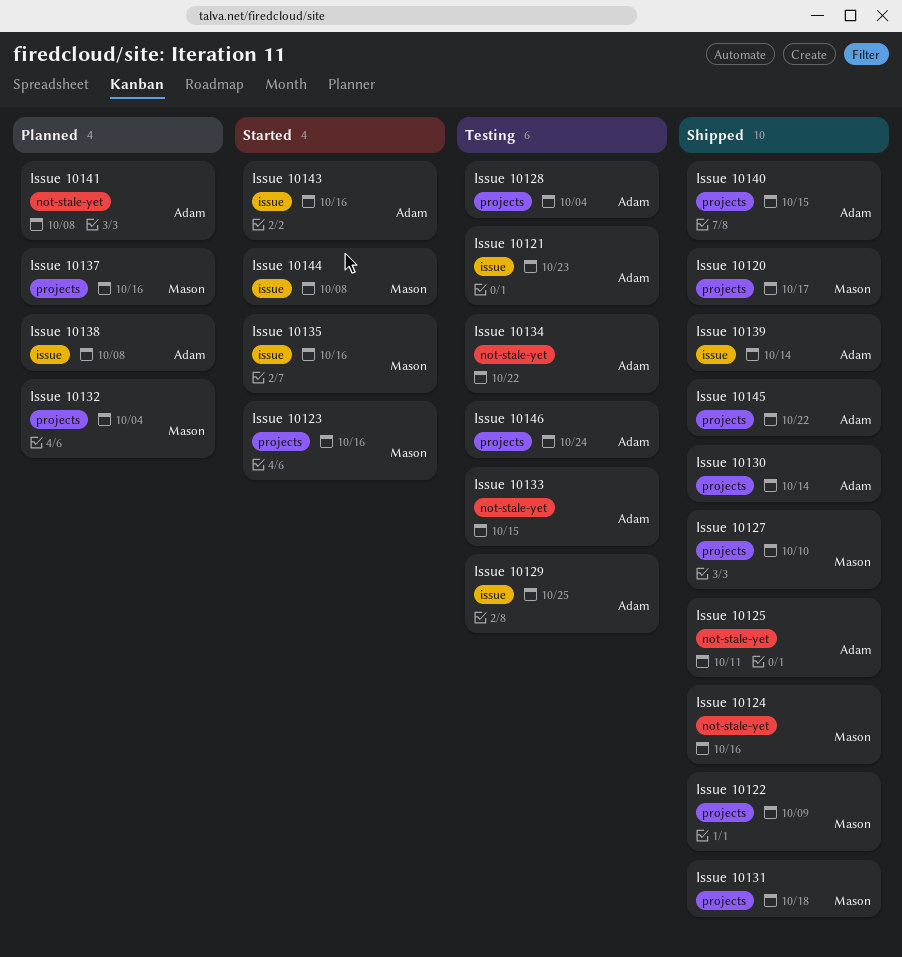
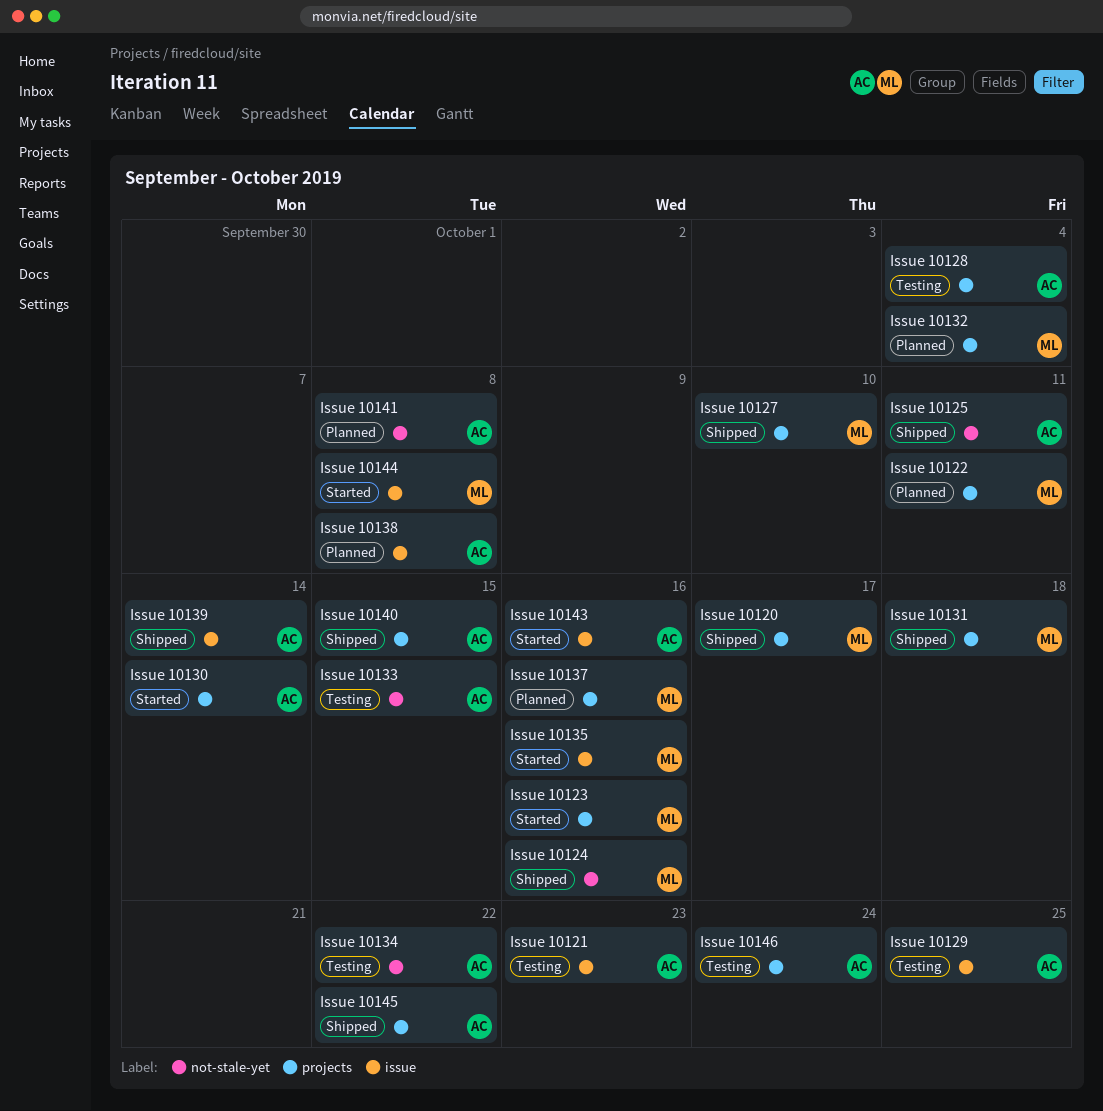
Issue 10122, status: Shipped -> Planned
Issue 10122, due: Oct 9 -> Oct 11
Issue 10130, status: Shipped -> Started

